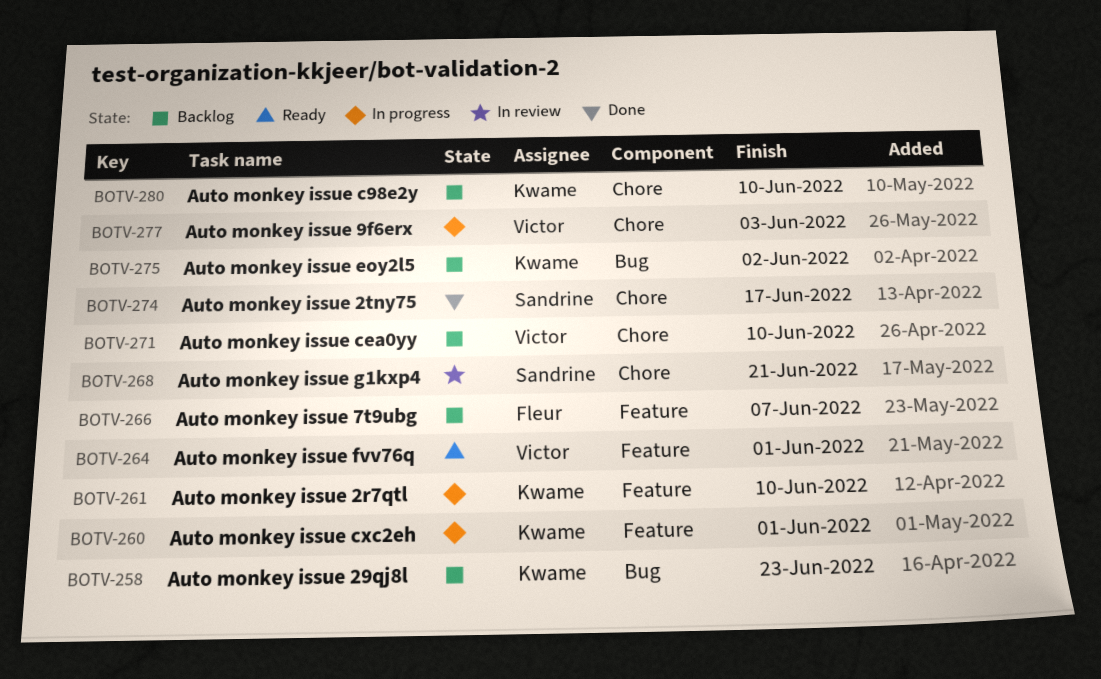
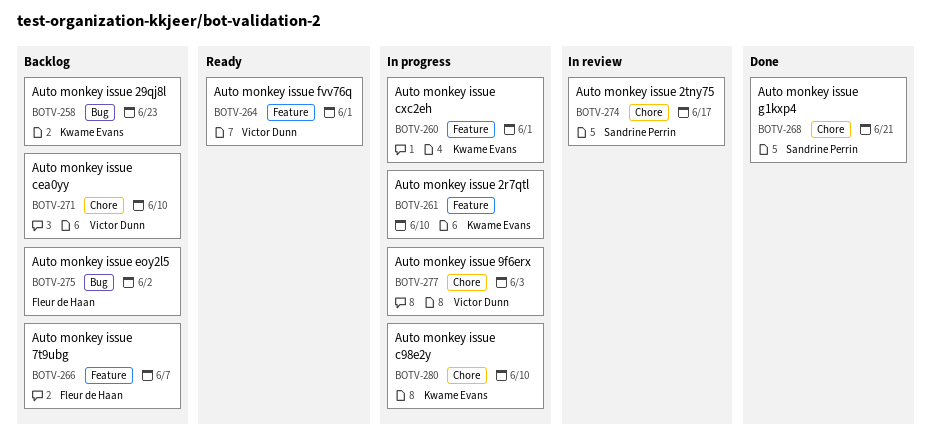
BOTV-268, status: In review -> Done
BOTV-274, status: Done -> In review
BOTV-275, owner: Kwame Evans -> Fleur de Haan
BOTV-280, status: Backlog -> In progress

